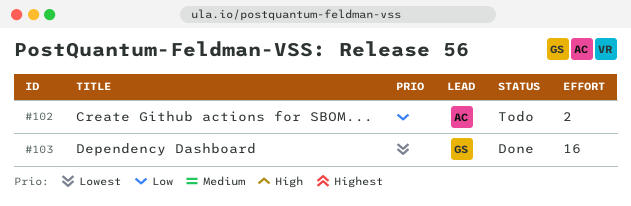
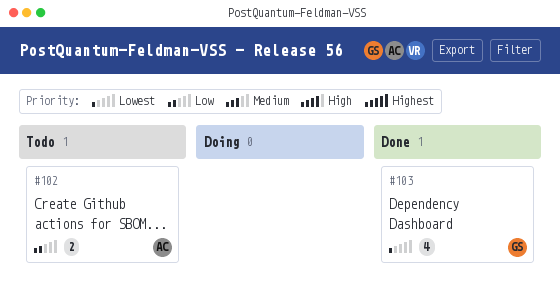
#103, estimate: 16 -> 4

